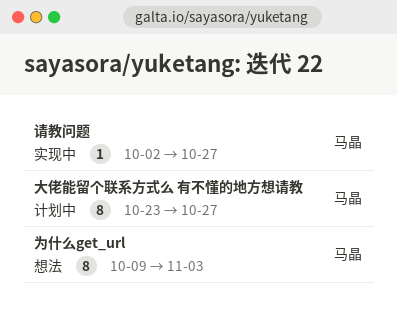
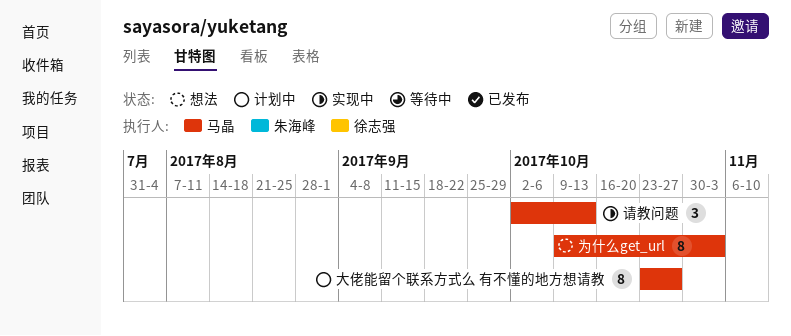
请教问题, estimate: 1 -> 3
请教问题, due: Oct 27 -> Oct 13

